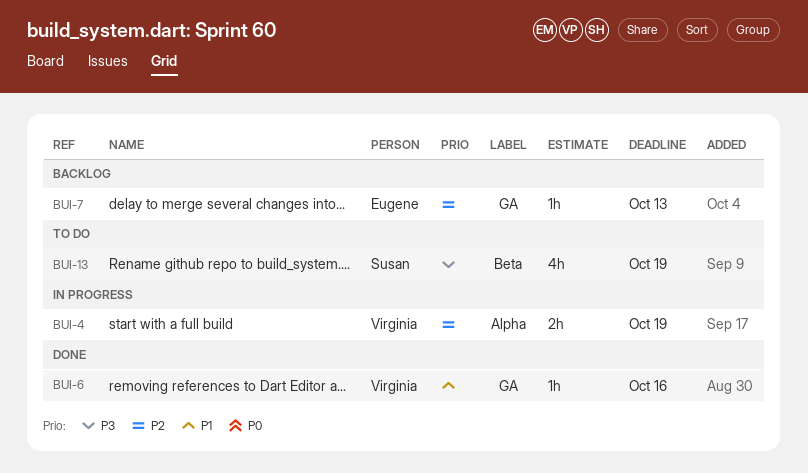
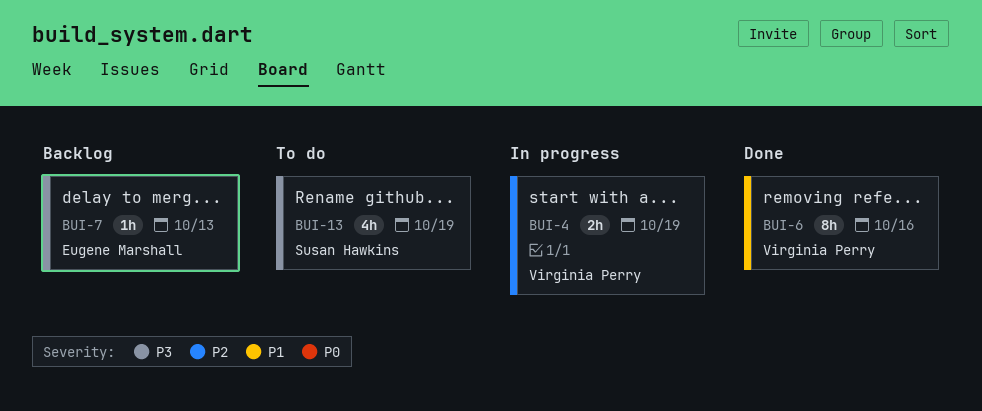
BUI-6, estimate: 1h -> 8h
BUI-7, priority: P2 -> P3

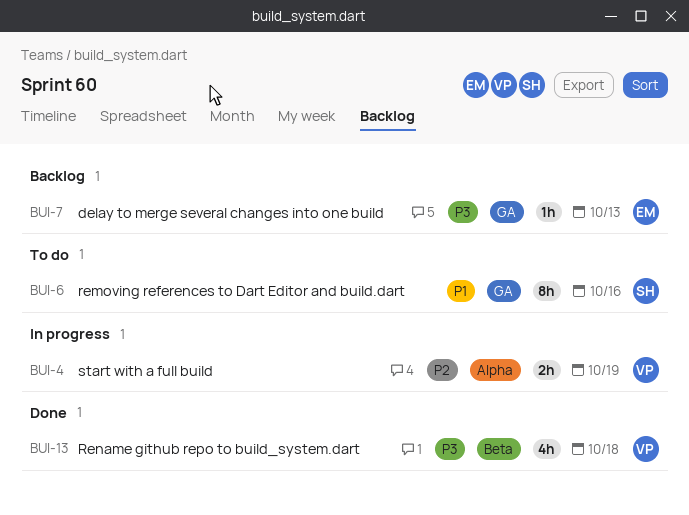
BUI-6, status: Done -> To do
BUI-6, owner: Virginia Perry -> Susan Hawkins
BUI-13, status: To do -> Done
BUI-13, owner: Susan Hawkins -> Virginia Perry
BUI-13, due: Oct 19 -> Oct 18

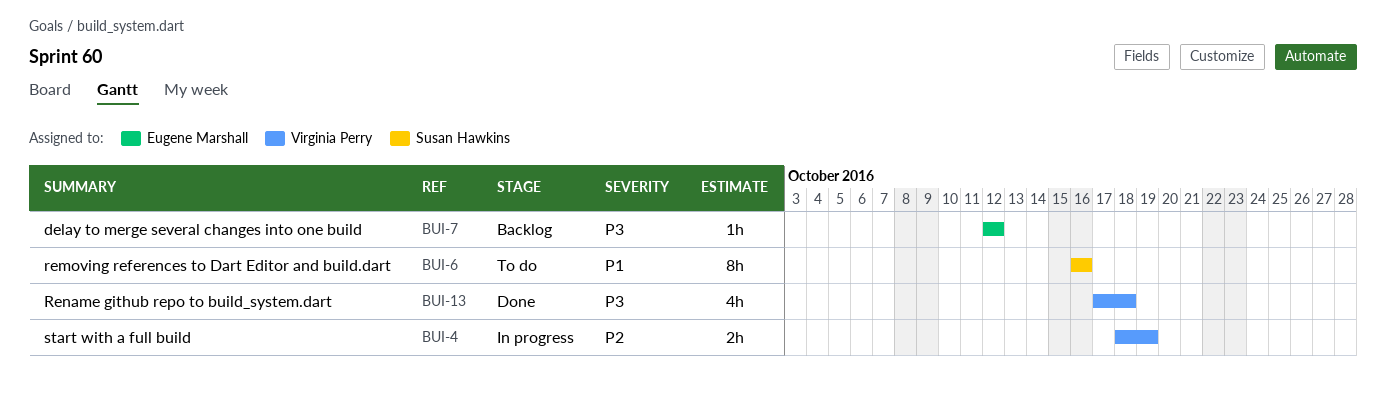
BUI-7, due: Oct 13 -> Oct 12

